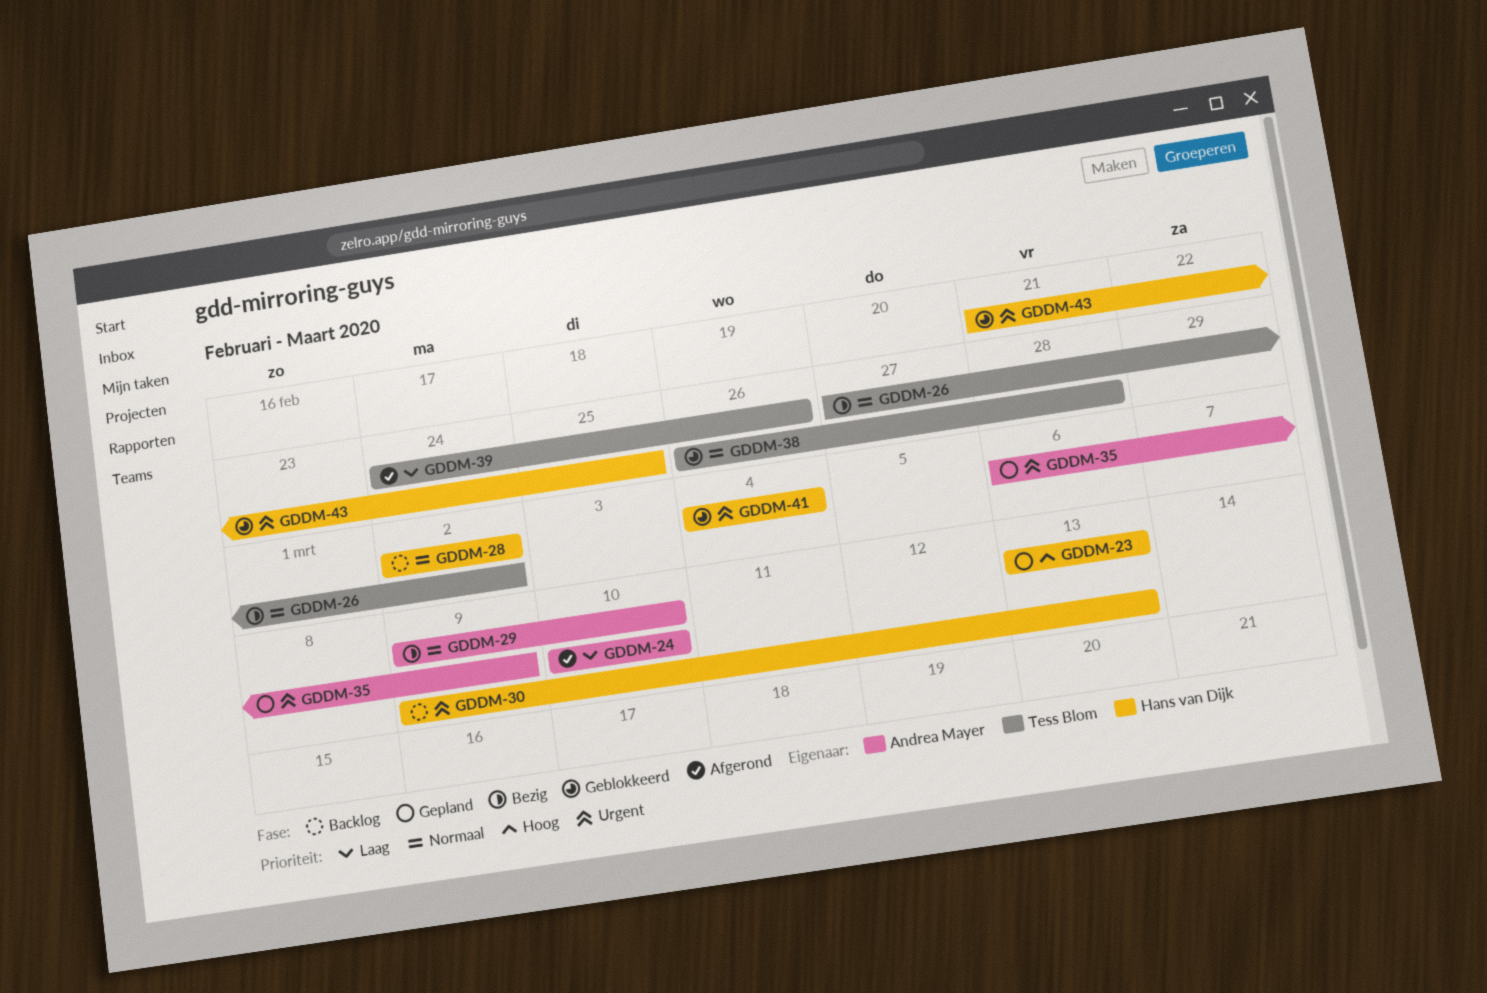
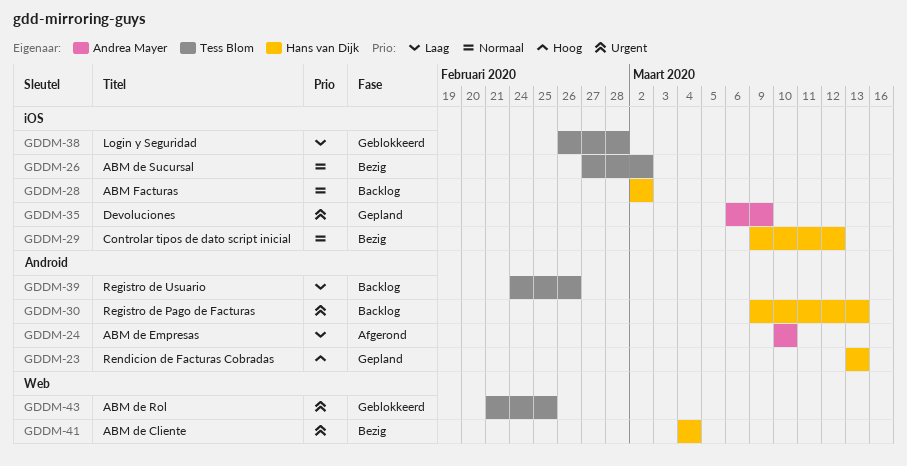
GDDM-29, owner: Andrea Mayer -> Hans van Dijk
GDDM-29, due: Mar 10 -> Mar 12
GDDM-38, priority: Normaal -> Laag
GDDM-39, status: Afgerond -> Backlog
GDDM-41, status: Geblokkeerd -> Bezig
GDDM-43, owner: Hans van Dijk -> Tess Blom

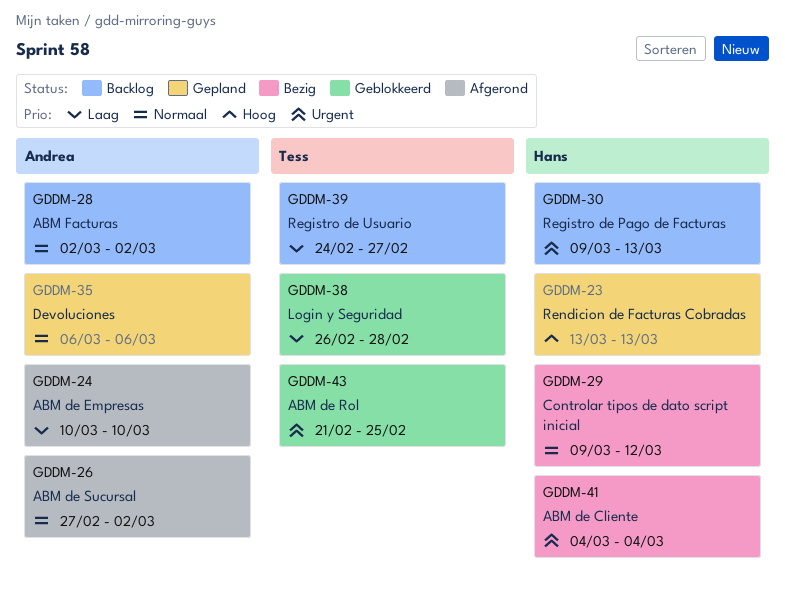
GDDM-26, status: Bezig -> Afgerond
GDDM-26, owner: Tess Blom -> Andrea Mayer
GDDM-28, owner: Hans van Dijk -> Andrea Mayer
GDDM-35, priority: Urgent -> Normaal
GDDM-35, due: Mar 9 -> Mar 6
GDDM-39, due: Feb 26 -> Feb 27

